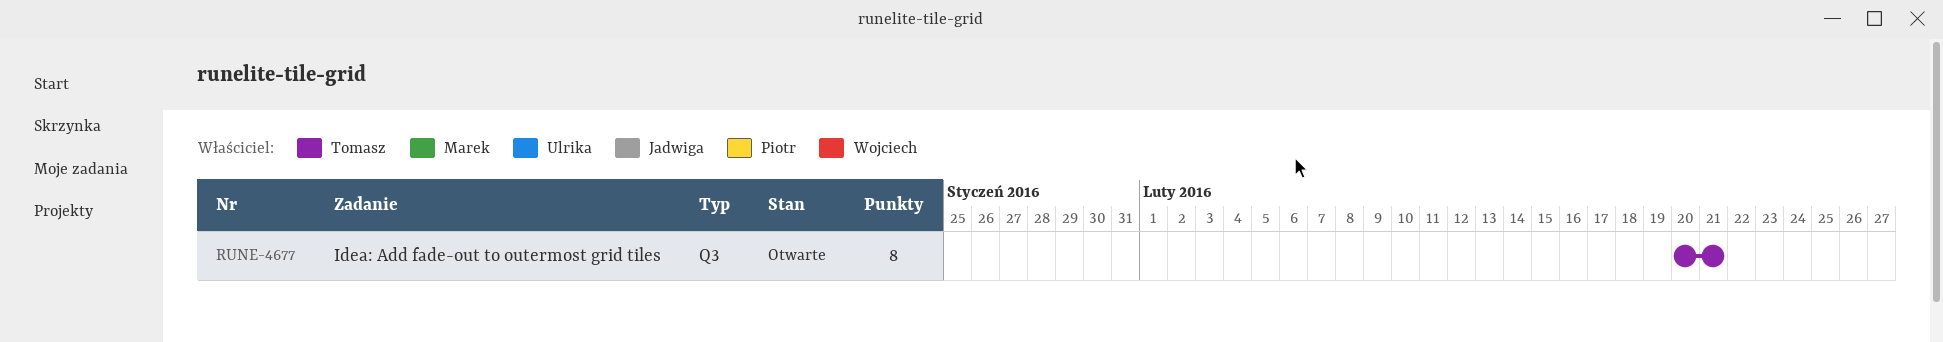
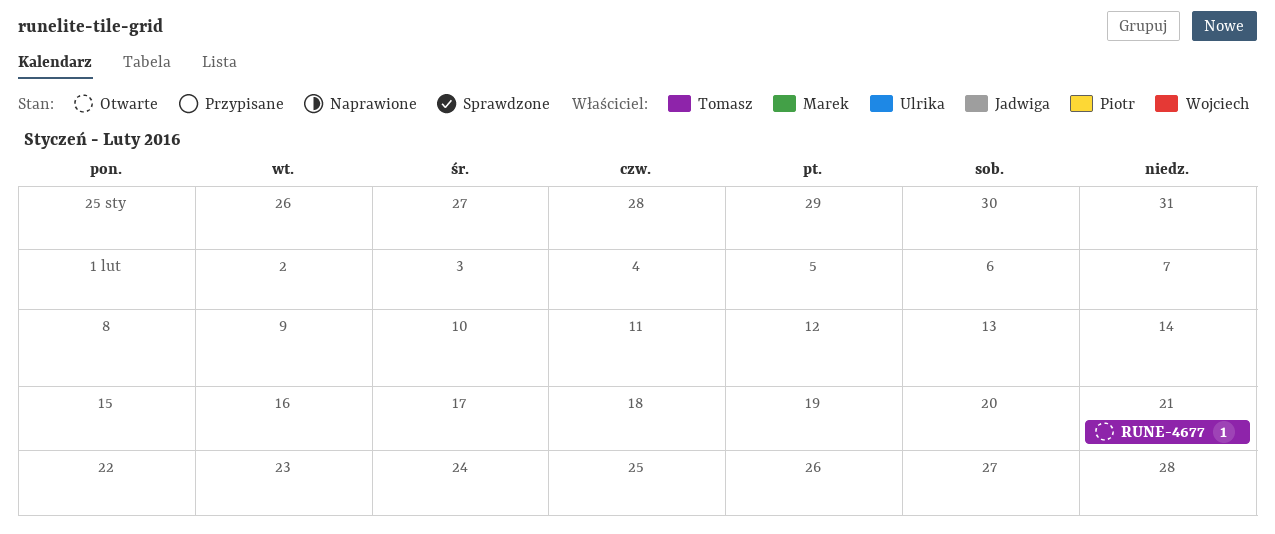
RUNE-4677, estimate: 8 -> 1
RUNE-4677, start: Feb 20 -> Feb 21

